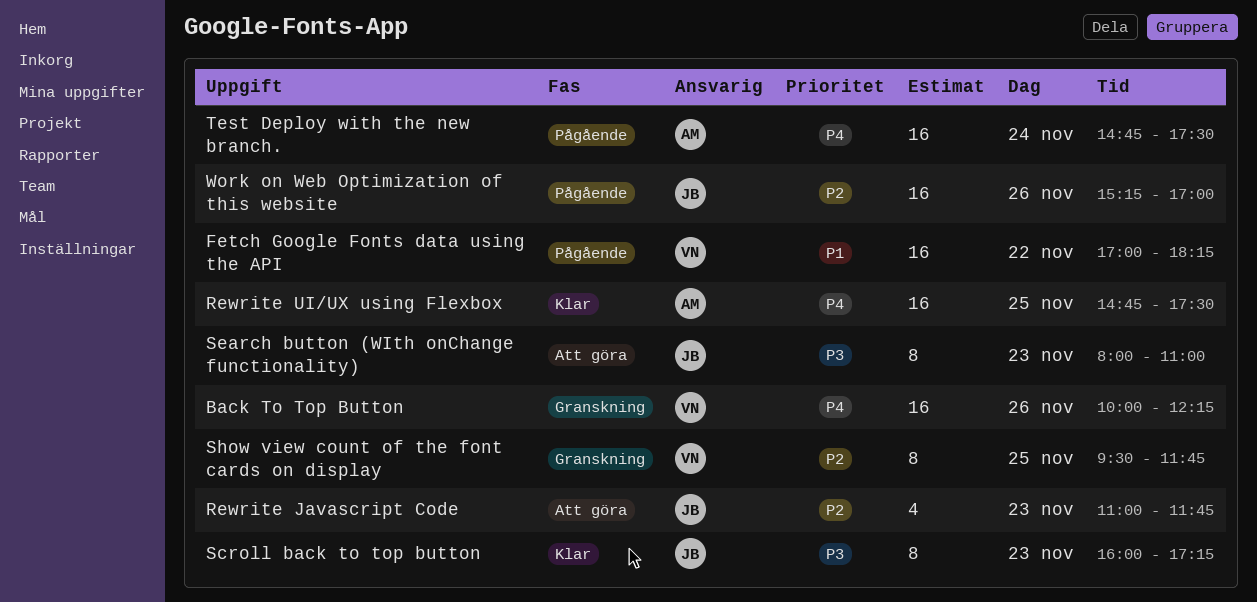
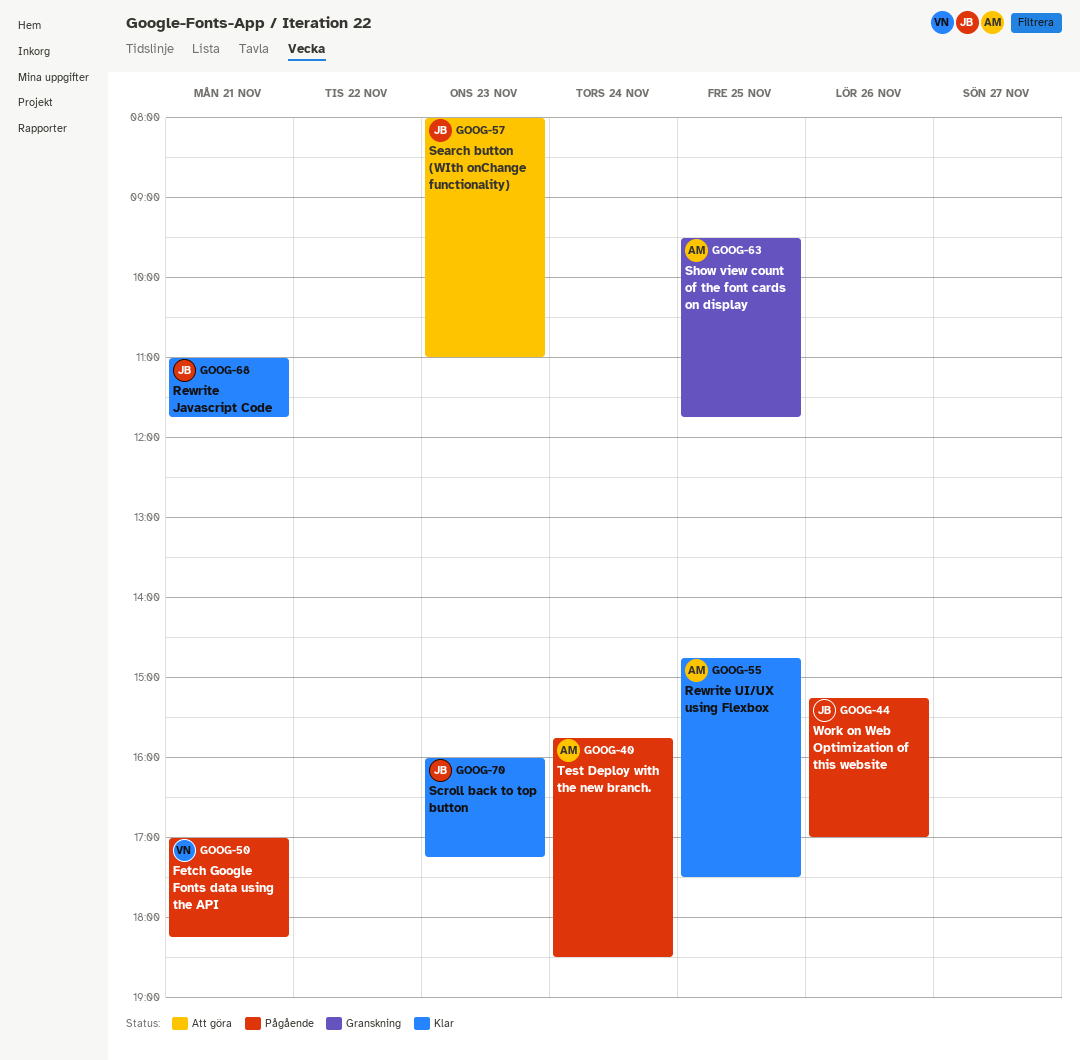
Back To Top Button: present -> none
Fetch Google Fonts data using the API, day: Nov 22 -> Nov 21
Rewrite Javascript Code, status: Att göra -> Klar
Rewrite Javascript Code, day: Nov 23 -> Nov 21
Show view count of the font cards on display, owner: VN -> AM
Test Deploy with the new branch., begins: 14:45 -> 15:45
Test Deploy with the new branch., ends: 17:30 -> 18:30

